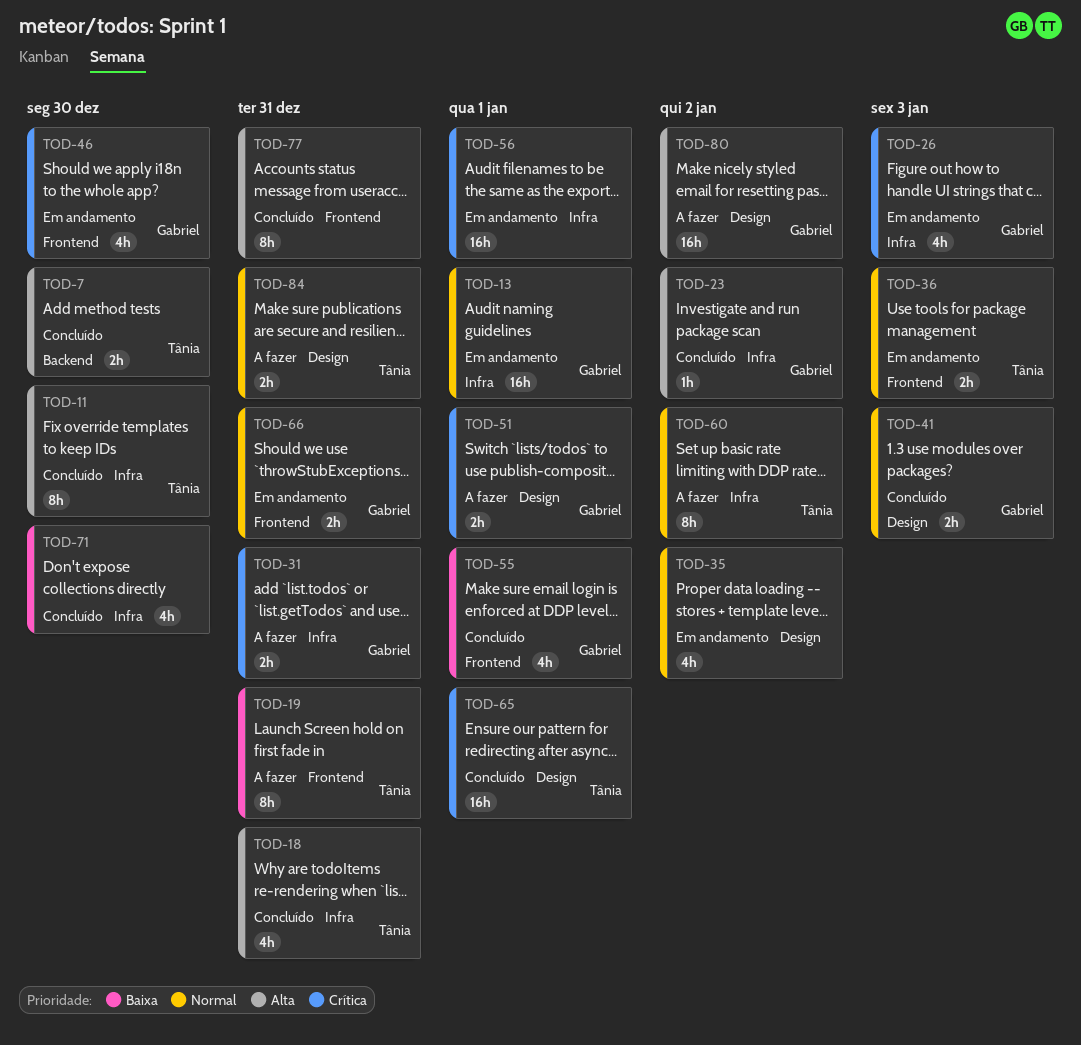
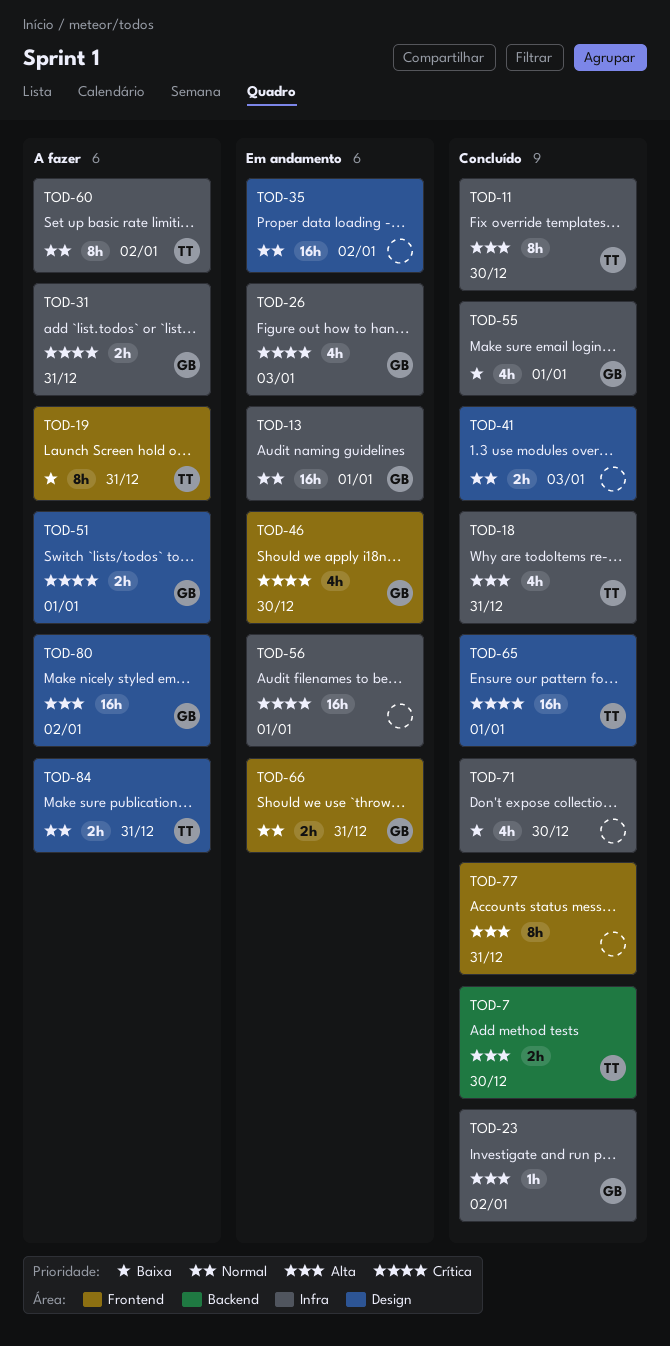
TOD-35, estimate: 4h -> 16h
TOD-36: present -> none
TOD-41, owner: Gabriel -> none
TOD-55, label: Frontend -> Infra

